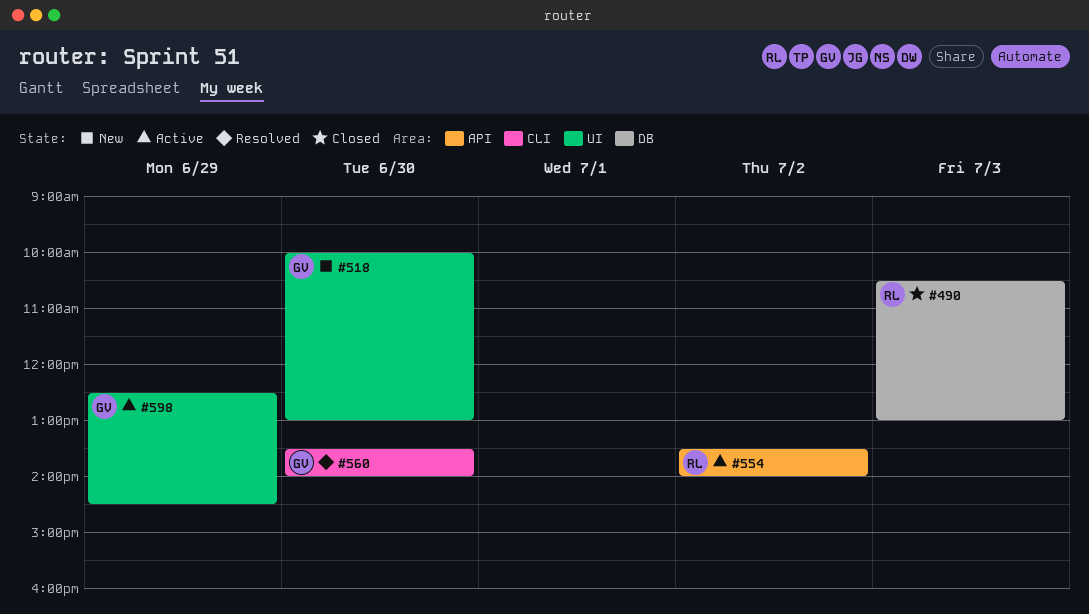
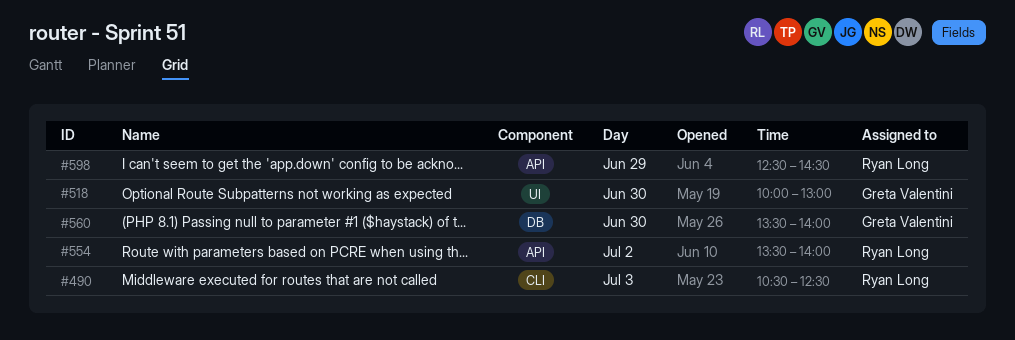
#490, label: DB -> CLI
#490, ends: 13:00 -> 12:30
#560, label: CLI -> DB
#598, owner: Greta Valentini -> Ryan Long
#598, label: UI -> API

